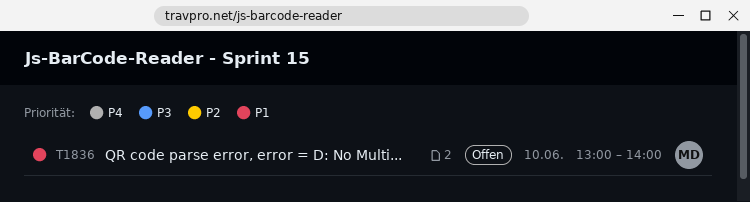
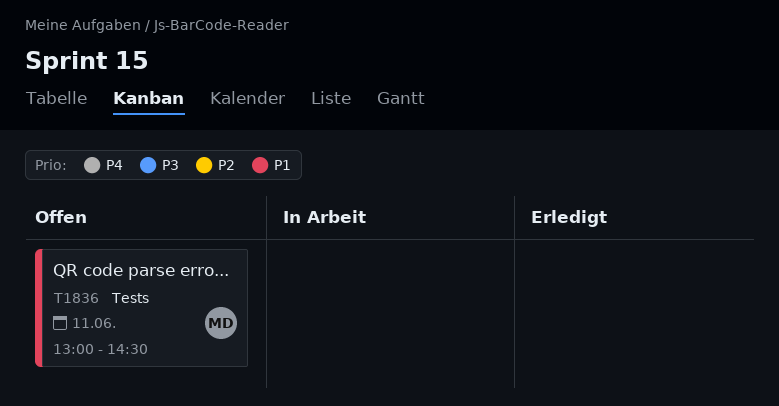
T1836, day: Jun 10 -> Jun 11
T1836, ends: 14:00 -> 14:30

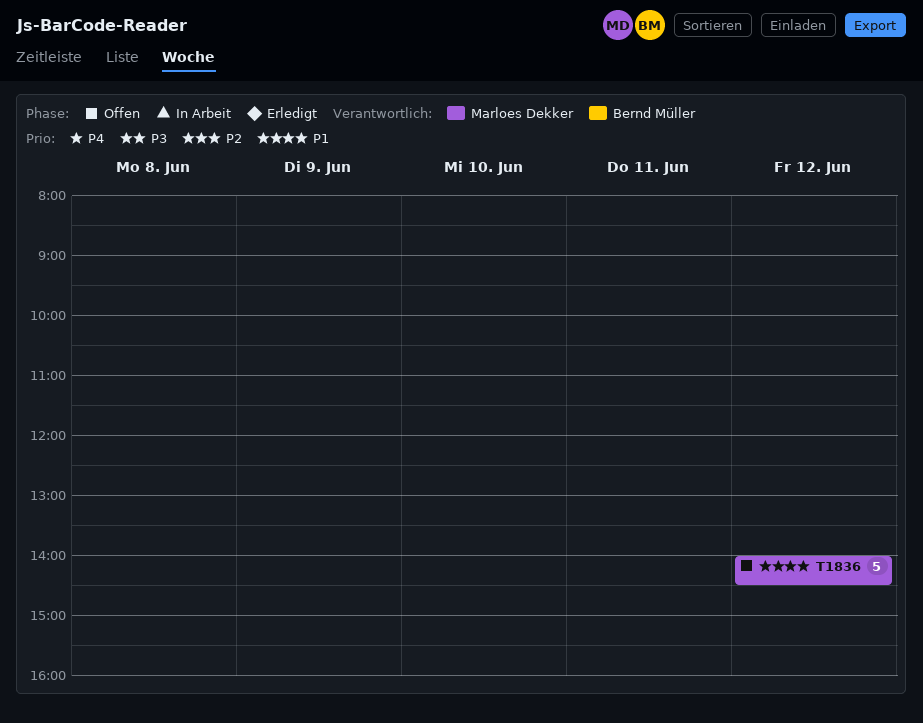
T1836, day: Jun 11 -> Jun 12
T1836, begins: 13:00 -> 14:00

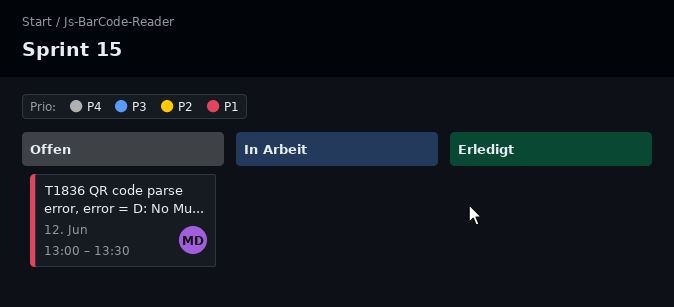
T1836, begins: 14:00 -> 13:00
T1836, ends: 14:30 -> 13:30

